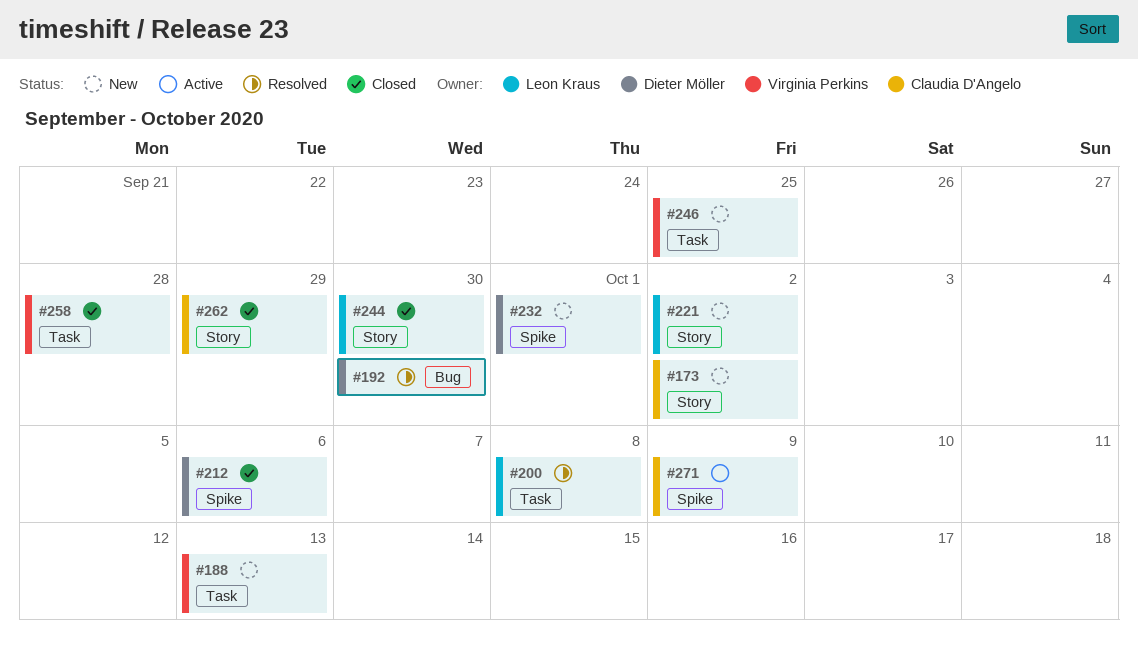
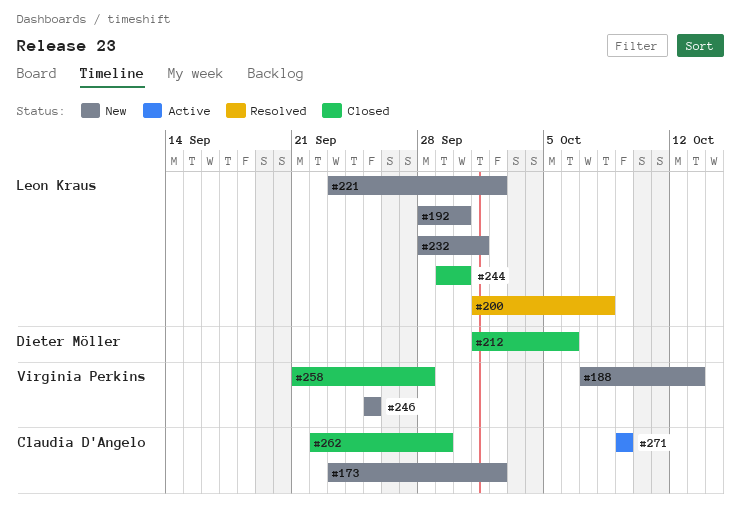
#192, status: Resolved -> New
#192, owner: Dieter Möller -> Leon Kraus
#232, owner: Dieter Möller -> Leon Kraus

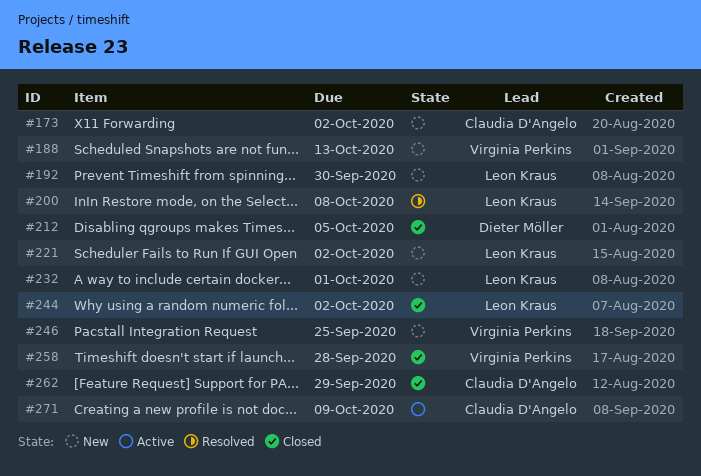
#212, due: Oct 6 -> Oct 5
#244, due: Sep 30 -> Oct 2

